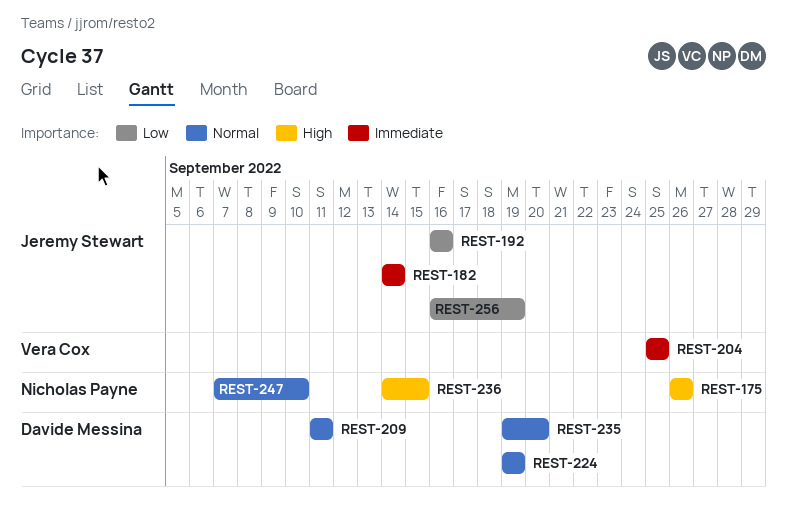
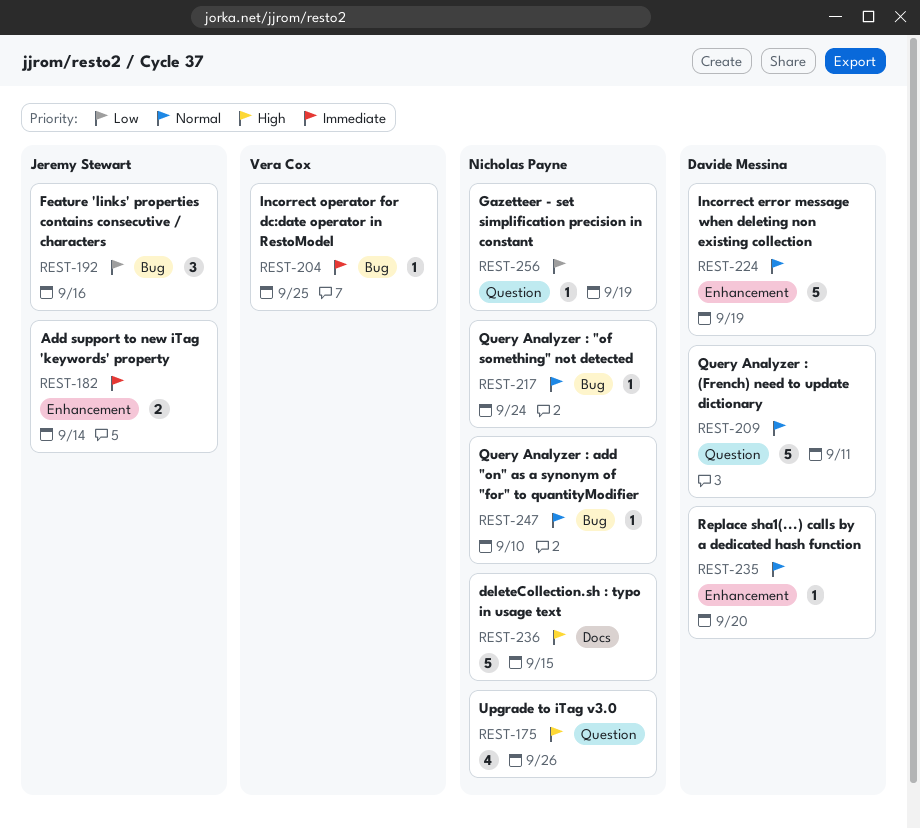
REST-217: none -> present
REST-256, owner: Jeremy Stewart -> Nicholas Payne

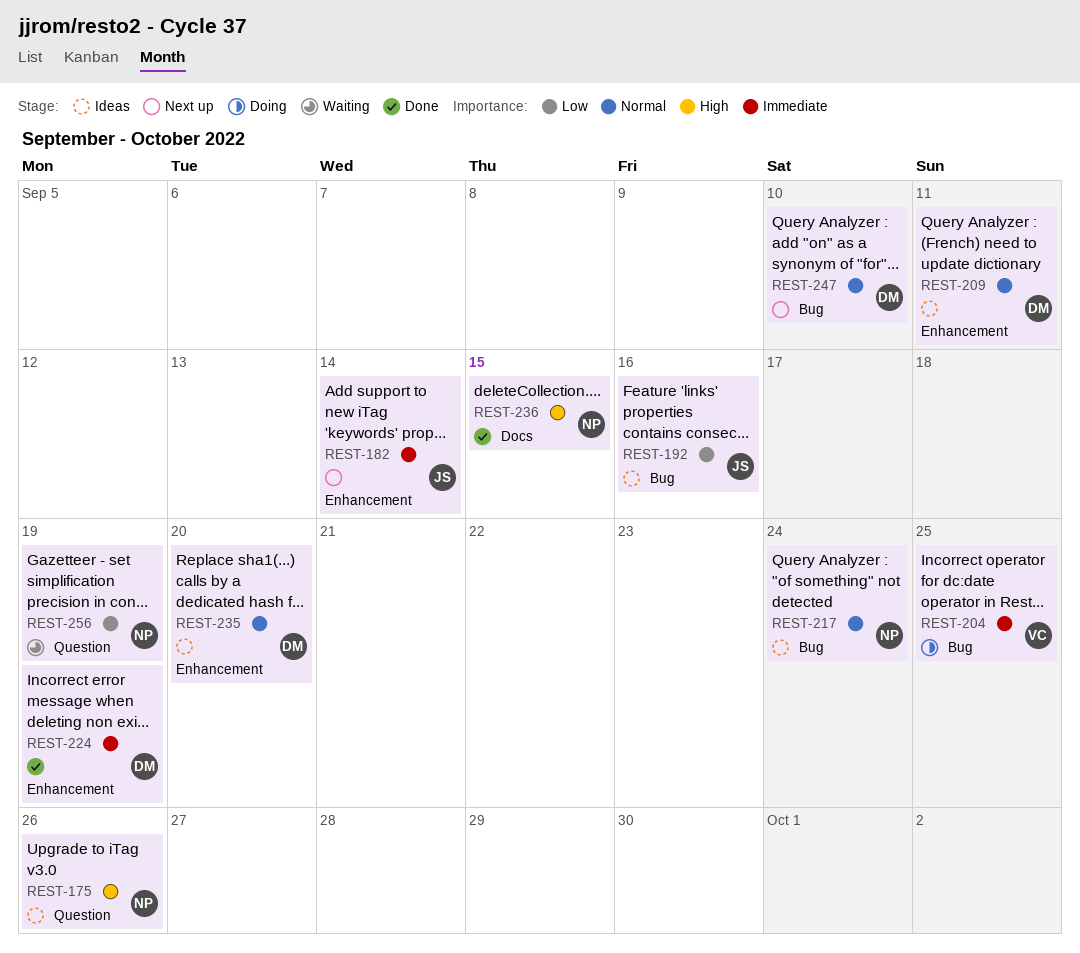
REST-209, label: Question -> Enhancement
REST-224, priority: Normal -> Immediate
REST-247, owner: Nicholas Payne -> Davide Messina

